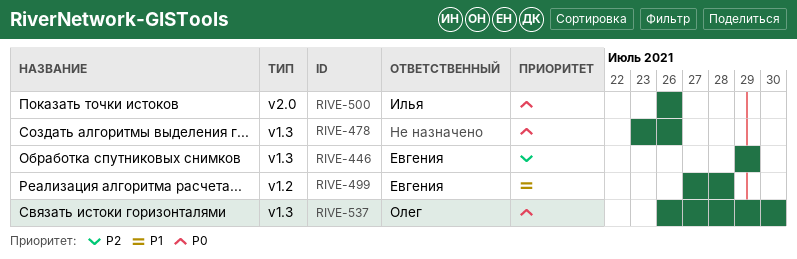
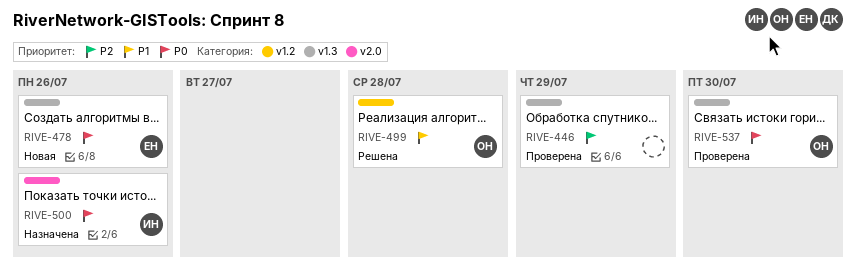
RIVE-446, owner: Евгения -> none
RIVE-478, owner: none -> Евгения
RIVE-499, owner: Евгения -> Олег

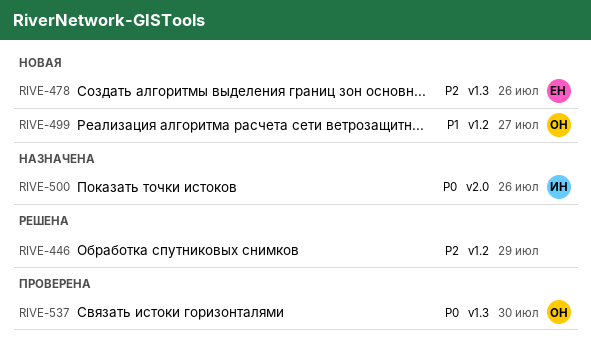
RIVE-446, status: Проверена -> Решена
RIVE-446, label: v1.3 -> v1.2
RIVE-478, priority: P0 -> P2
RIVE-499, status: Решена -> Новая
RIVE-499, due: Jul 28 -> Jul 27

